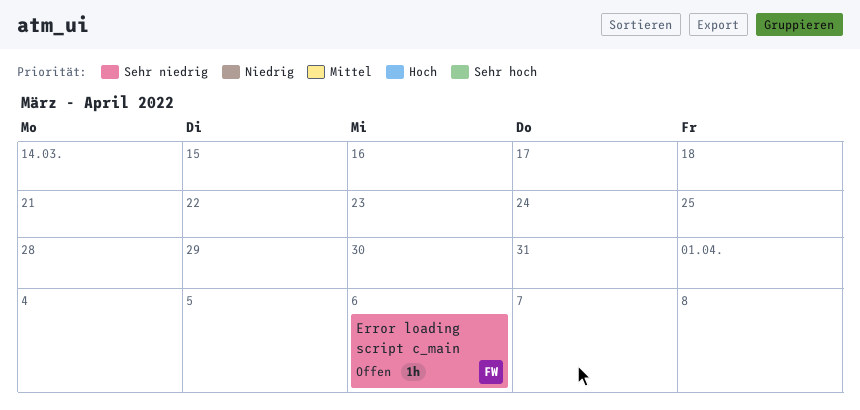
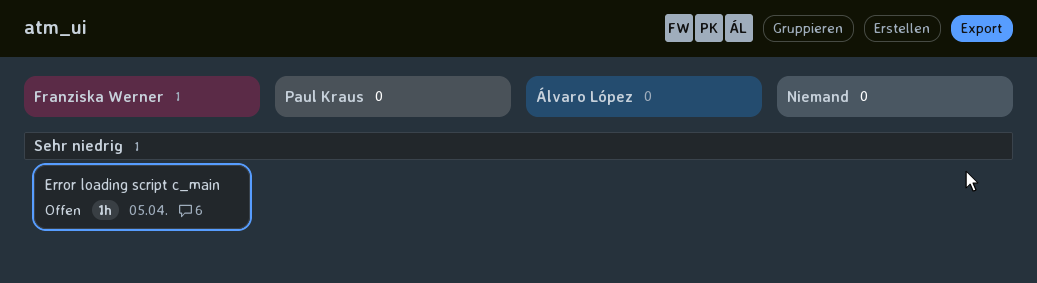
Error loading script c_main, due: Apr 6 -> Apr 5

